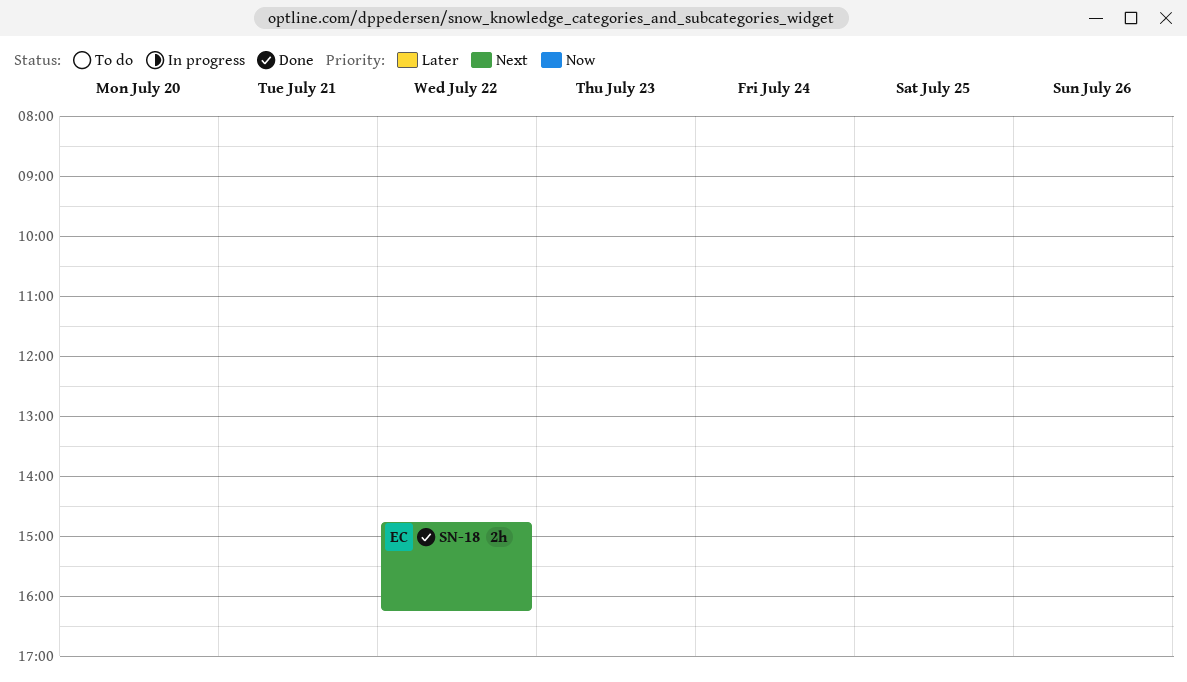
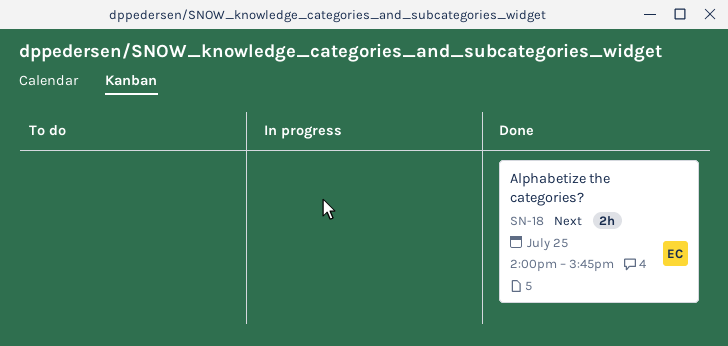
SN-18, day: Jul 22 -> Jul 25
SN-18, begins: 14:45 -> 14:00
SN-18, ends: 16:15 -> 15:45

